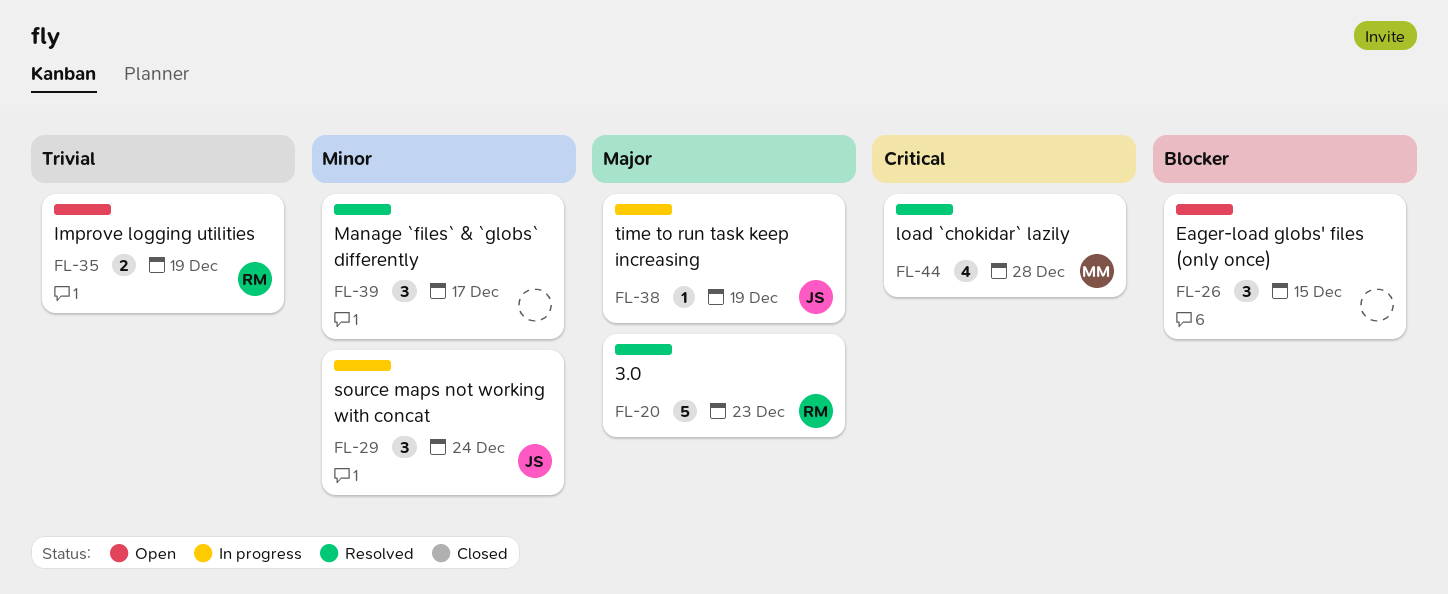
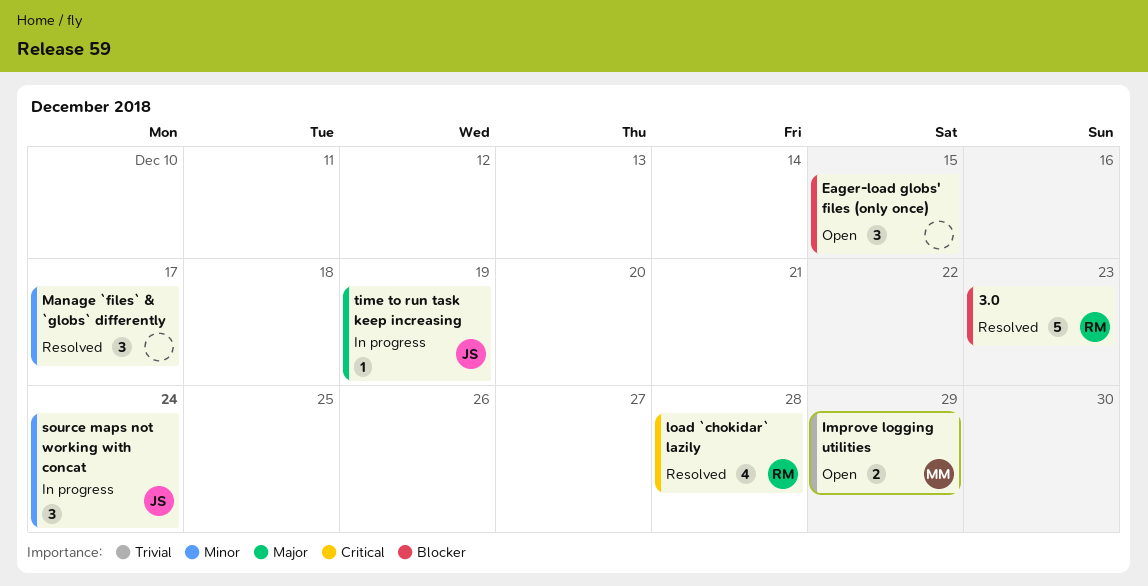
3.0, priority: Major -> Blocker
Improve logging utilities, owner: RM -> MM
Improve logging utilities, due: Dec 19 -> Dec 29
load `chokidar` lazily, owner: MM -> RM

